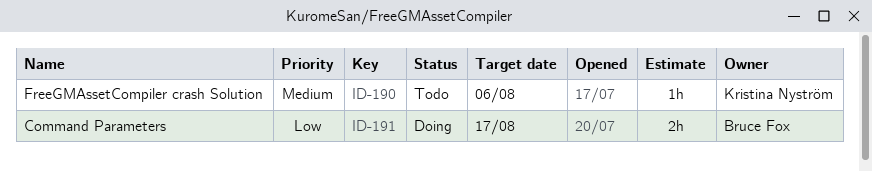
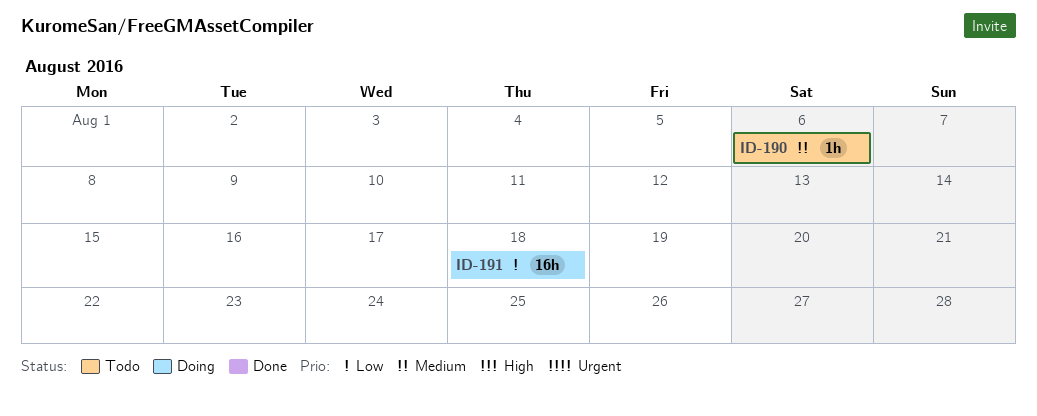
ID-191, estimate: 2h -> 16h
ID-191, due: Aug 17 -> Aug 18

